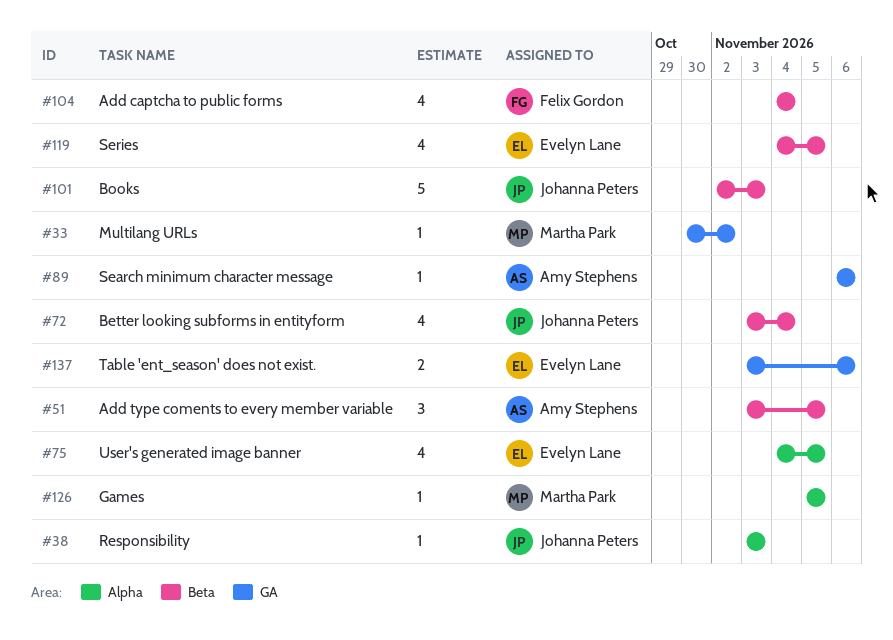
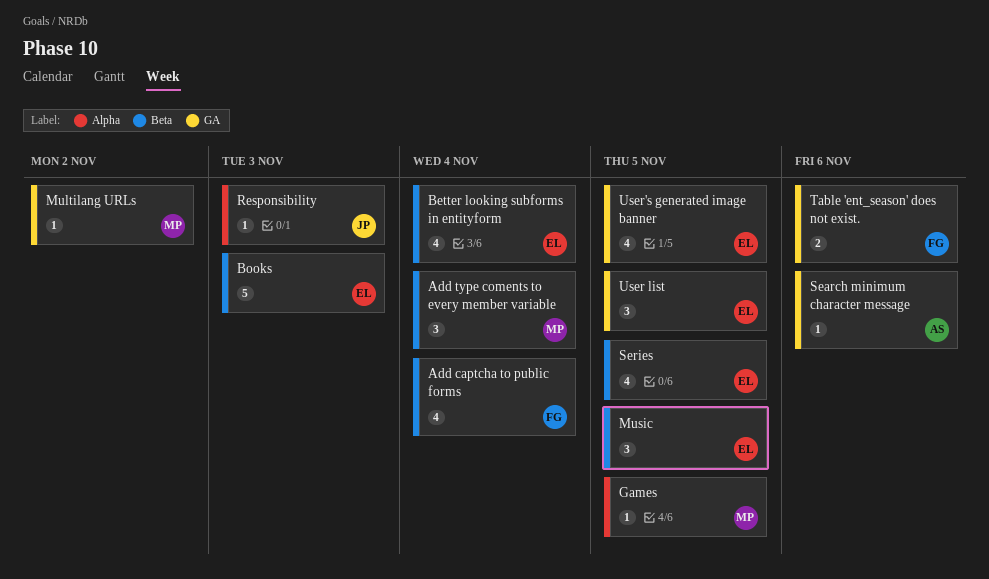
Add type coments to every member variable, owner: Amy Stephens -> Martha Park
Add type coments to every member variable, due: Nov 5 -> Nov 4
Better looking subforms in entityform, owner: Johanna Peters -> Evelyn Lane
Books, owner: Johanna Peters -> Evelyn Lane
Music: none -> present
Table 'ent_season' does not exist., owner: Evelyn Lane -> Felix Gordon
User list: none -> present
User's generated image banner, label: Alpha -> GA

